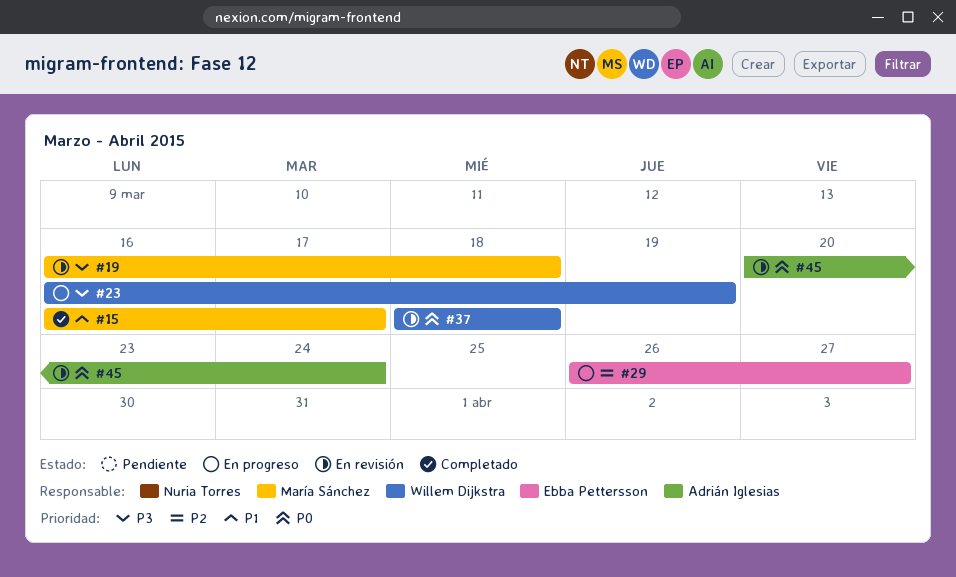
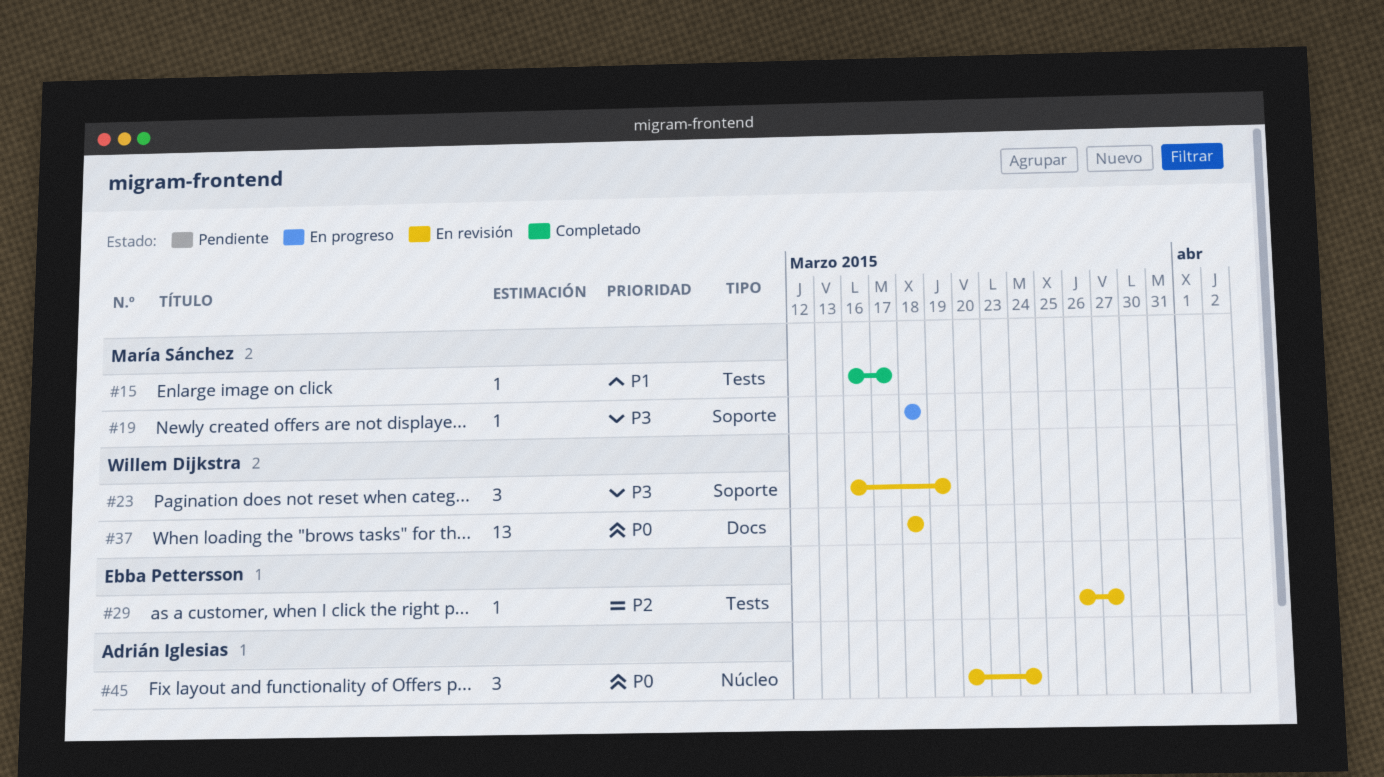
#19, status: En revisión -> En progreso
#19, start: Mar 16 -> Mar 18
#23, status: En progreso -> En revisión
#29, status: En progreso -> En revisión

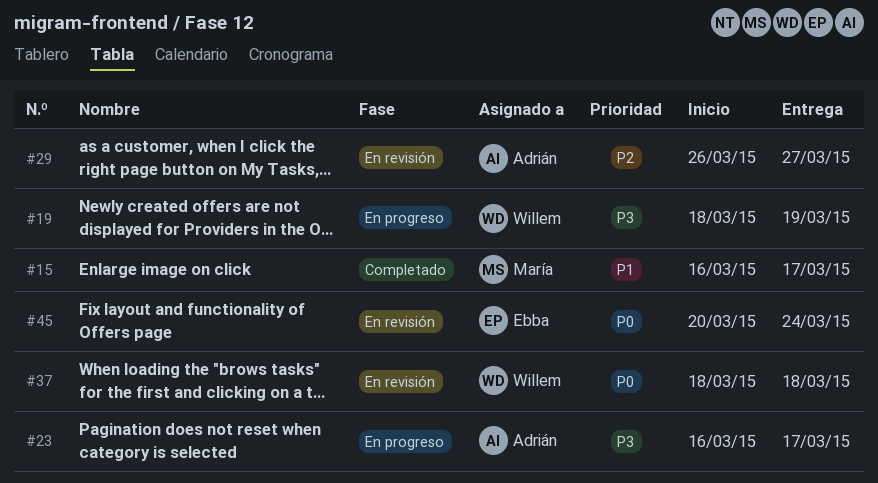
#19, owner: María Sánchez -> Willem Dijkstra
#19, due: Mar 18 -> Mar 19
#23, status: En revisión -> En progreso
#23, owner: Willem Dijkstra -> Adrián Iglesias
#23, due: Mar 19 -> Mar 17
#29, owner: Ebba Pettersson -> Adrián Iglesias
#45, owner: Adrián Iglesias -> Ebba Pettersson

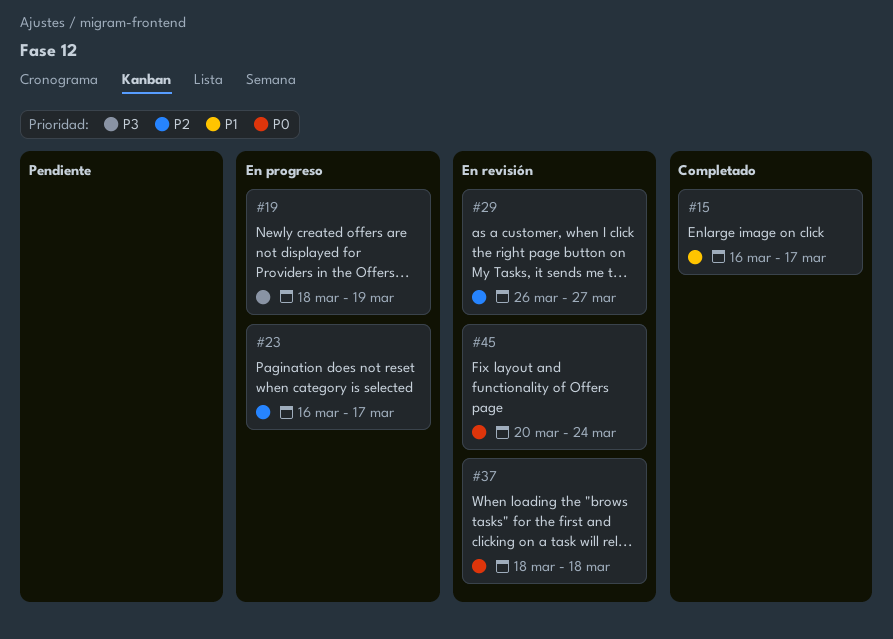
#23, priority: P3 -> P2

